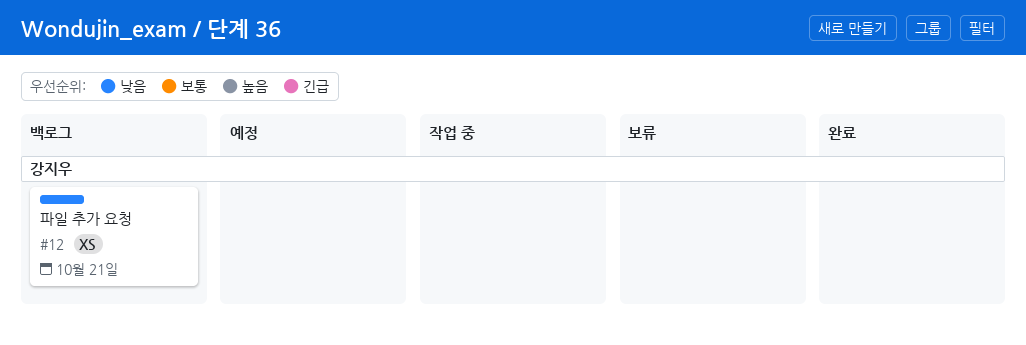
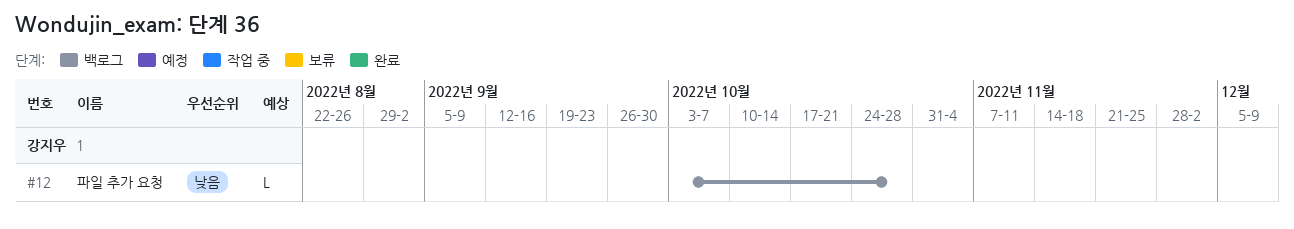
#12, estimate: XS -> L
#12, due: Oct 21 -> Oct 28

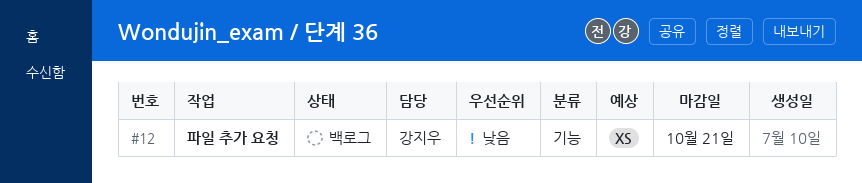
#12, estimate: L -> XS
#12, due: Oct 28 -> Oct 21

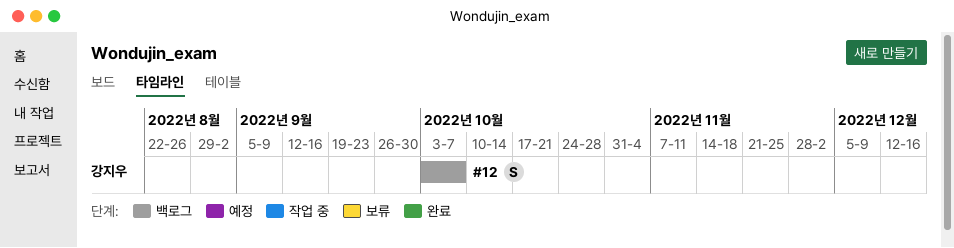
#12, estimate: XS -> S
#12, due: Oct 21 -> Oct 7

